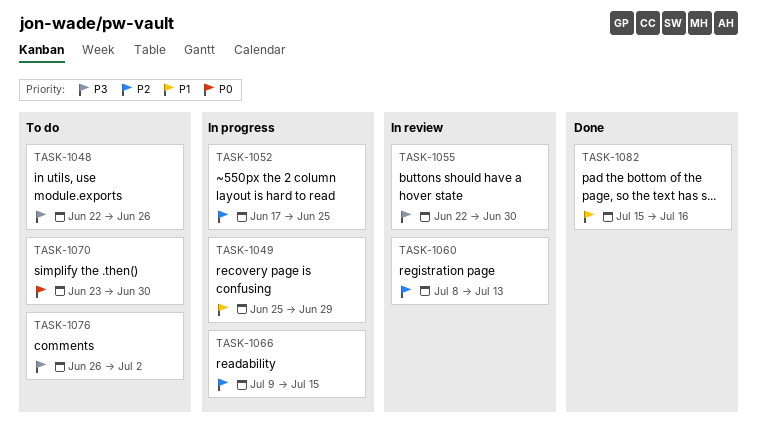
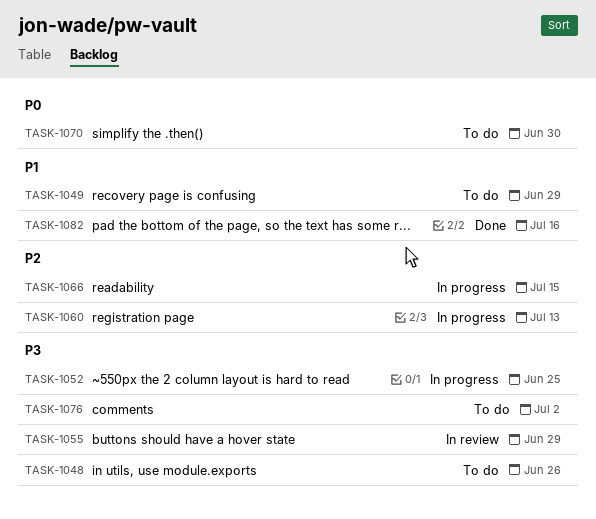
TASK-1049, status: In progress -> To do
TASK-1052, priority: P2 -> P3
TASK-1055, due: Jun 30 -> Jun 29
TASK-1060, status: In review -> In progress

